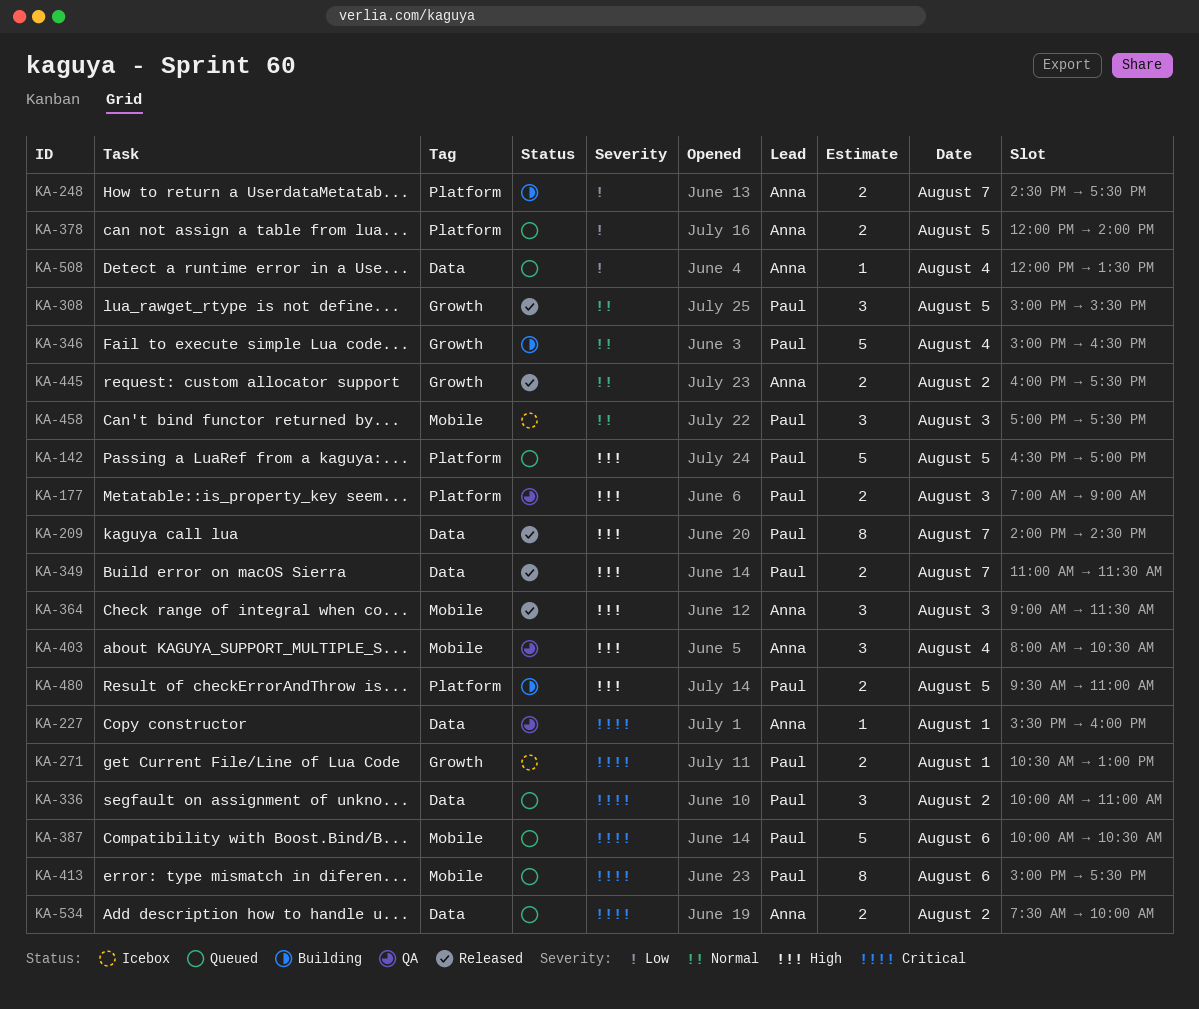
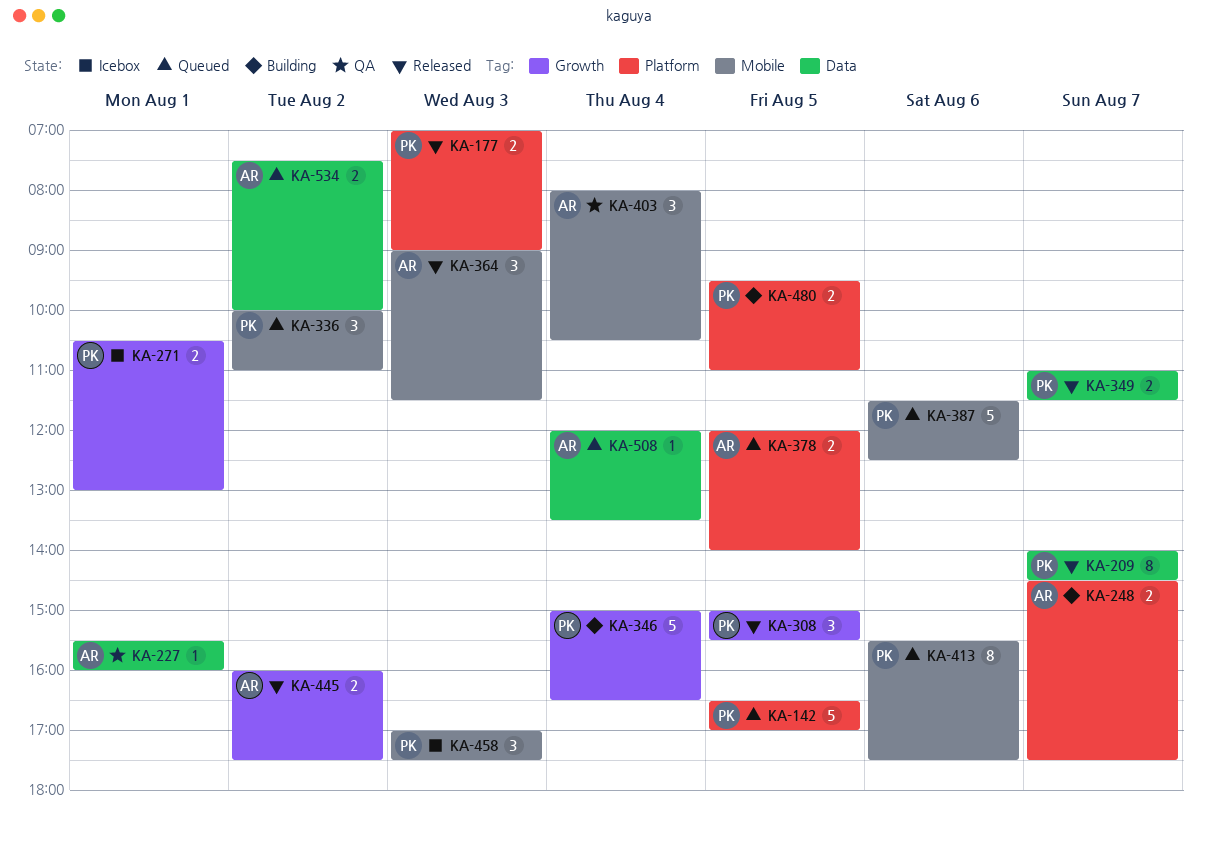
KA-177, status: QA -> Released
KA-336, label: Data -> Mobile
KA-387, begins: 10:00 -> 11:30
KA-387, ends: 10:30 -> 12:30
KA-413, begins: 15:00 -> 15:30

